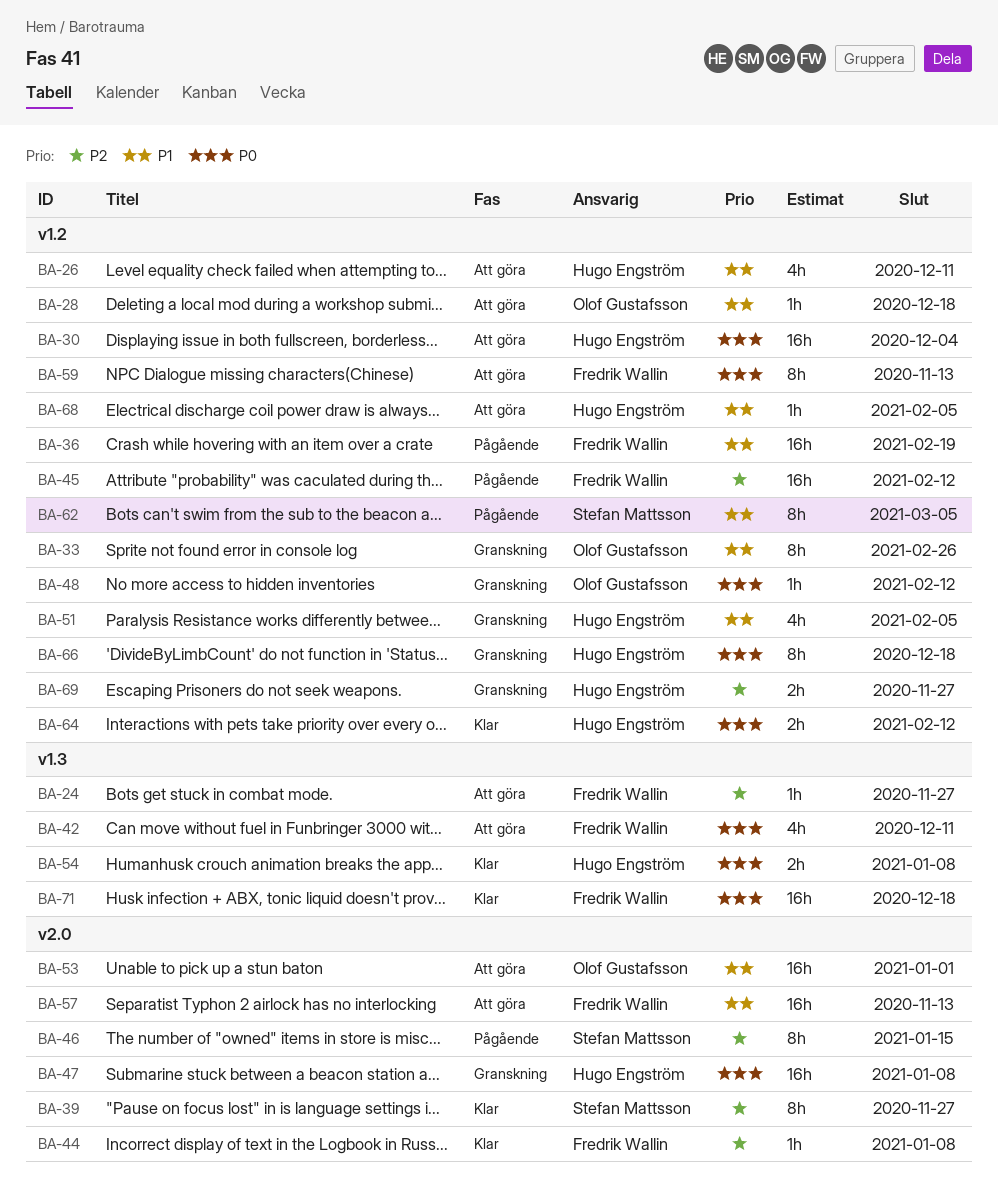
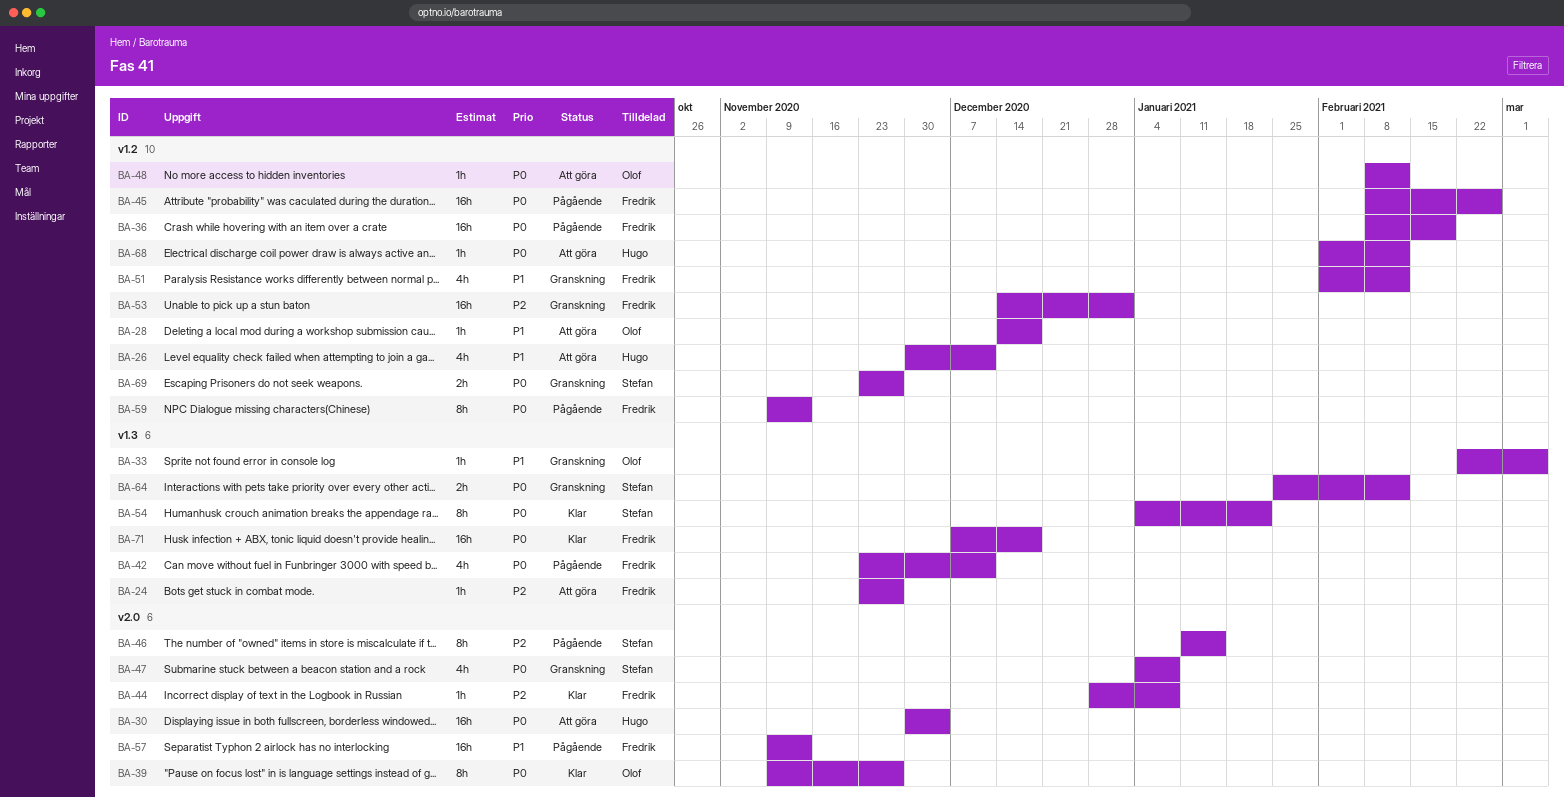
BA-30, label: v1.2 -> v2.0
BA-33, label: v1.2 -> v1.3
BA-33, estimate: 8h -> 1h
BA-33, due: Feb 26 -> Mar 5
BA-36, priority: P1 -> P0
BA-39, owner: Stefan Mattsson -> Olof Gustafsson
BA-39, priority: P2 -> P0
BA-42, status: Att göra -> Pågående
BA-45, priority: P2 -> P0
BA-45, due: Feb 12 -> Feb 26
BA-47, owner: Hugo Engström -> Stefan Mattsson
BA-47, estimate: 16h -> 4h
BA-48, status: Granskning -> Att göra
BA-51, owner: Hugo Engström -> Fredrik Wallin
BA-51, due: Feb 5 -> Feb 12
BA-53, status: Att göra -> Granskning
BA-53, owner: Olof Gustafsson -> Fredrik Wallin
BA-53, priority: P1 -> P2
BA-53, label: v2.0 -> v1.2
BA-54, owner: Hugo Engström -> Stefan Mattsson
BA-54, estimate: 2h -> 8h
BA-54, due: Jan 8 -> Jan 22
BA-57, status: Att göra -> Pågående
BA-59, status: Att göra -> Pågående
BA-62: present -> none
BA-64, status: Klar -> Granskning
BA-64, owner: Hugo Engström -> Stefan Mattsson
BA-64, label: v1.2 -> v1.3
BA-66: present -> none
BA-68, priority: P1 -> P0
BA-68, due: Feb 5 -> Feb 12
BA-69, owner: Hugo Engström -> Stefan Mattsson
BA-69, priority: P2 -> P0

